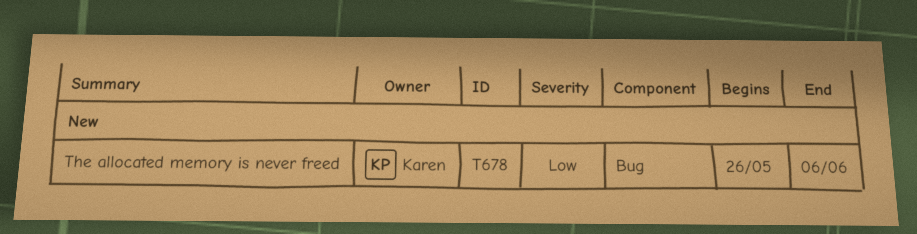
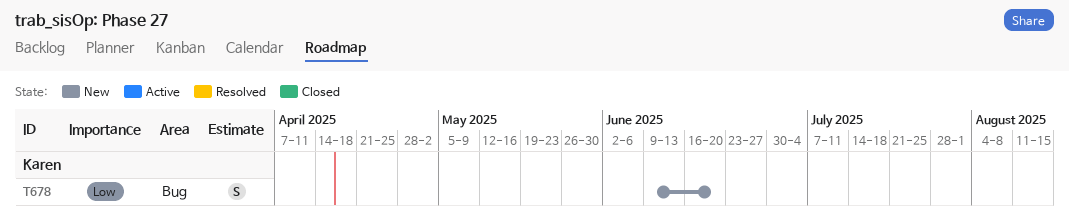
T678, start: May 26 -> Jun 9
T678, due: Jun 6 -> Jun 20

